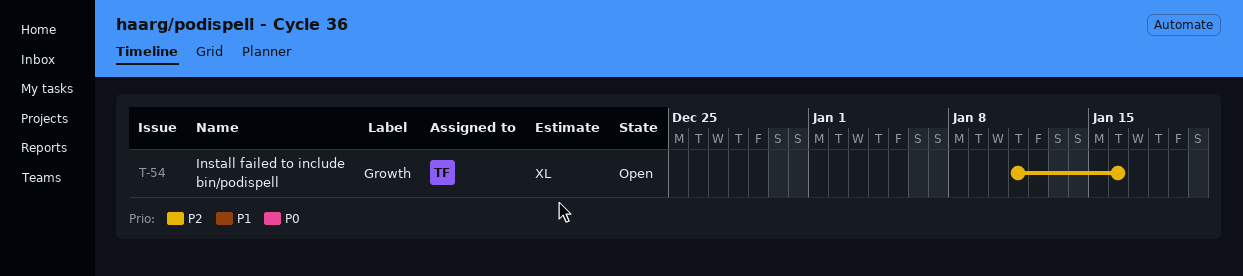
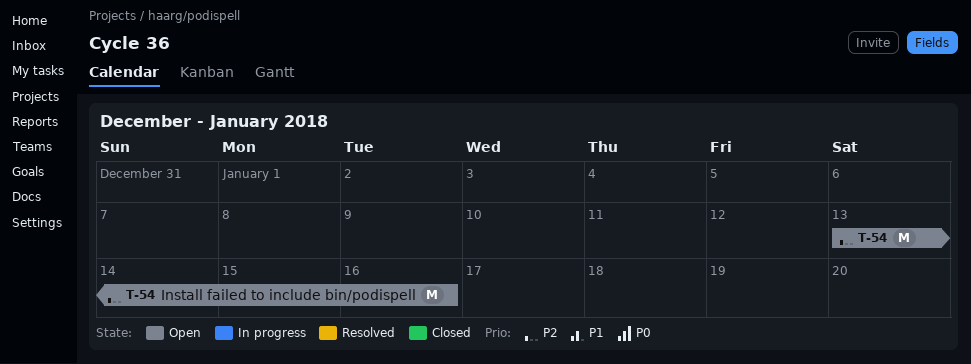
T-54, estimate: XL -> M
T-54, start: Jan 11 -> Jan 13

